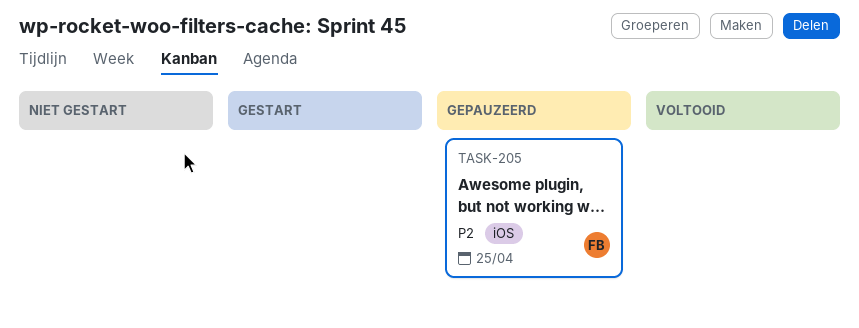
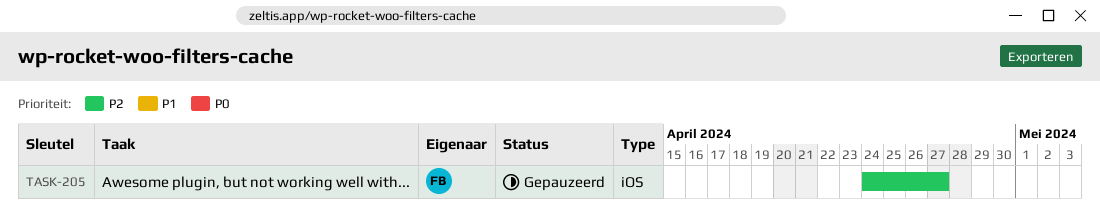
TASK-205, due: Apr 25 -> Apr 27

